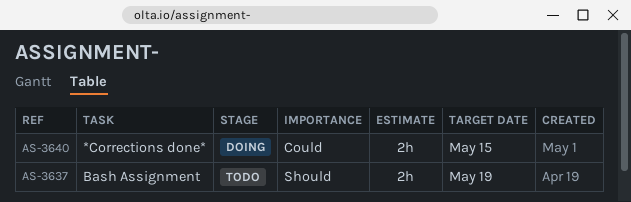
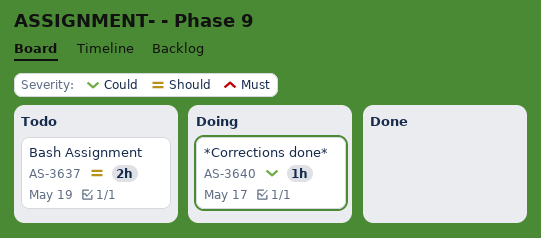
AS-3640, estimate: 2h -> 1h
AS-3640, due: May 15 -> May 17

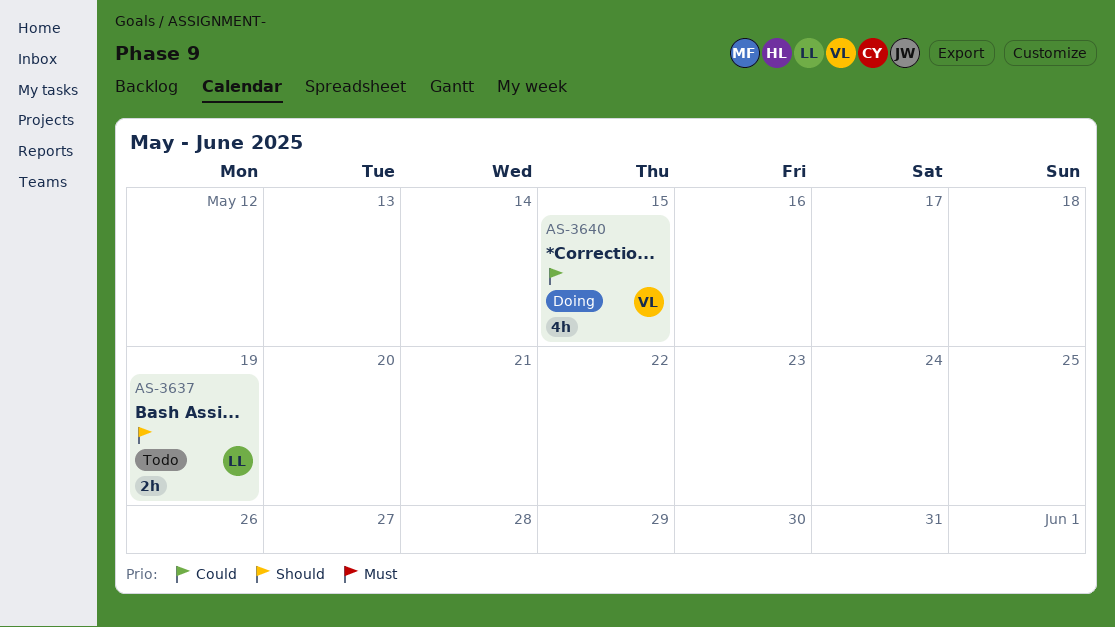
AS-3640, estimate: 1h -> 4h
AS-3640, due: May 17 -> May 15

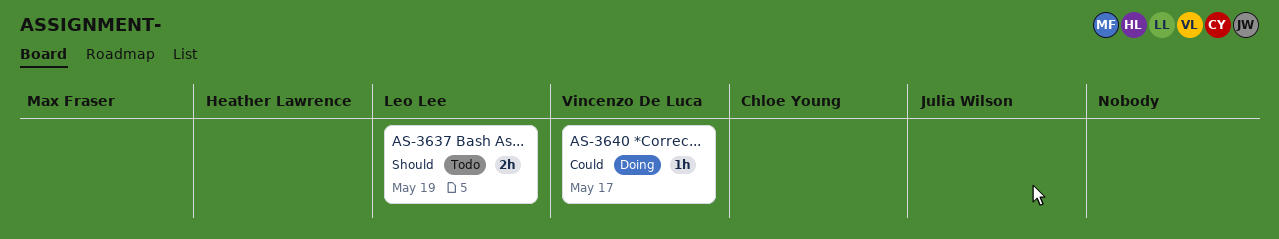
AS-3640, estimate: 4h -> 1h
AS-3640, due: May 15 -> May 17

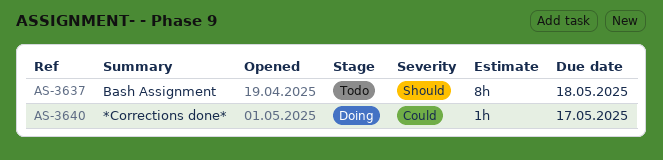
AS-3637, estimate: 2h -> 8h
AS-3637, due: May 19 -> May 18

